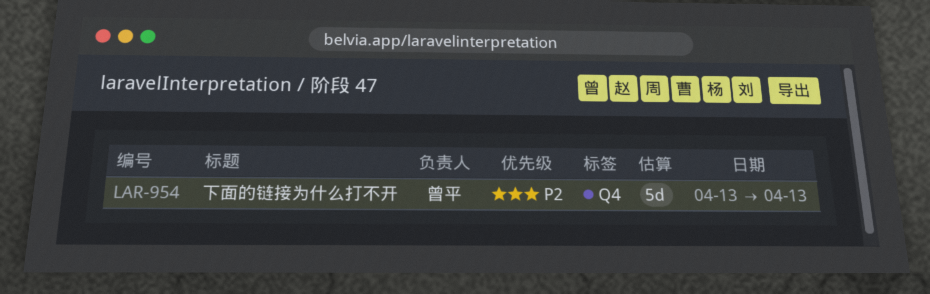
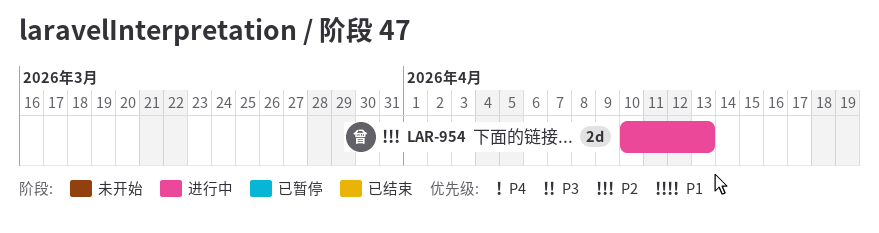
LAR-954, estimate: 5d -> 2d
LAR-954, start: Apr 13 -> Apr 10

